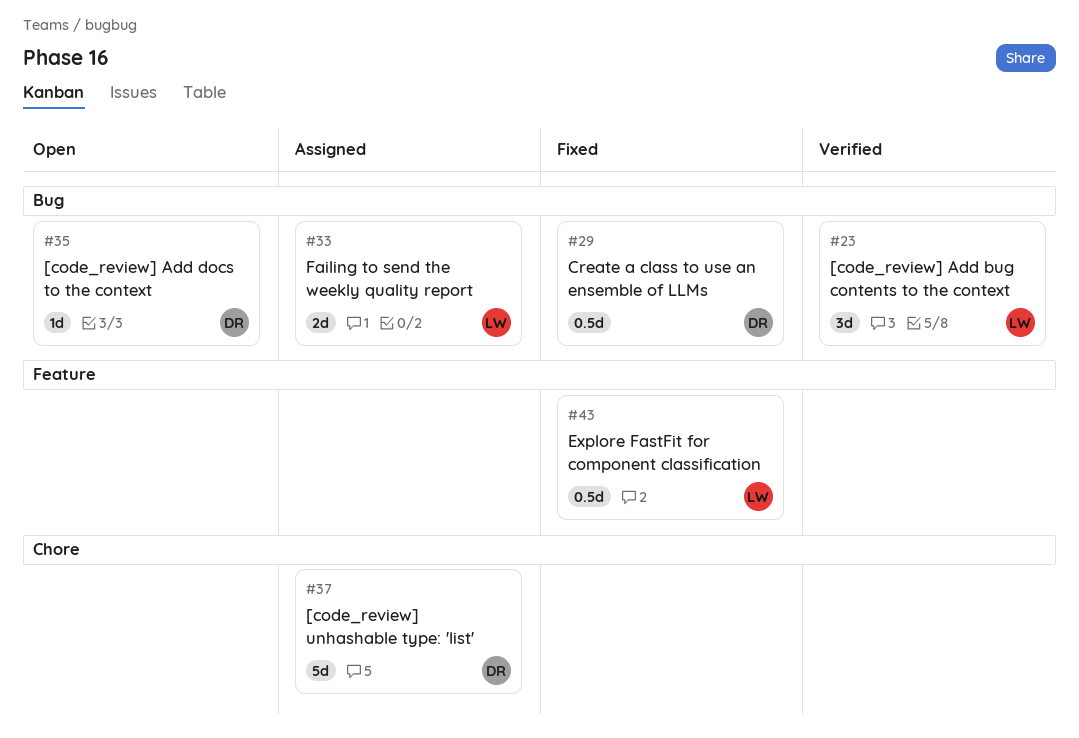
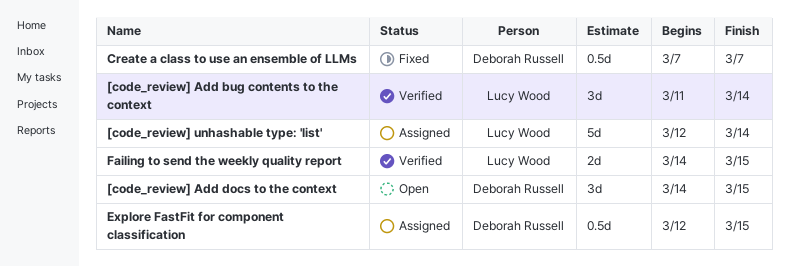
[code_review] Add docs to the context, estimate: 1d -> 3d
[code_review] unhashable type: 'list', owner: Deborah Russell -> Lucy Wood
Explore FastFit for component classification, status: Fixed -> Assigned
Explore FastFit for component classification, owner: Lucy Wood -> Deborah Russell
Failing to send the weekly quality report, status: Assigned -> Verified

